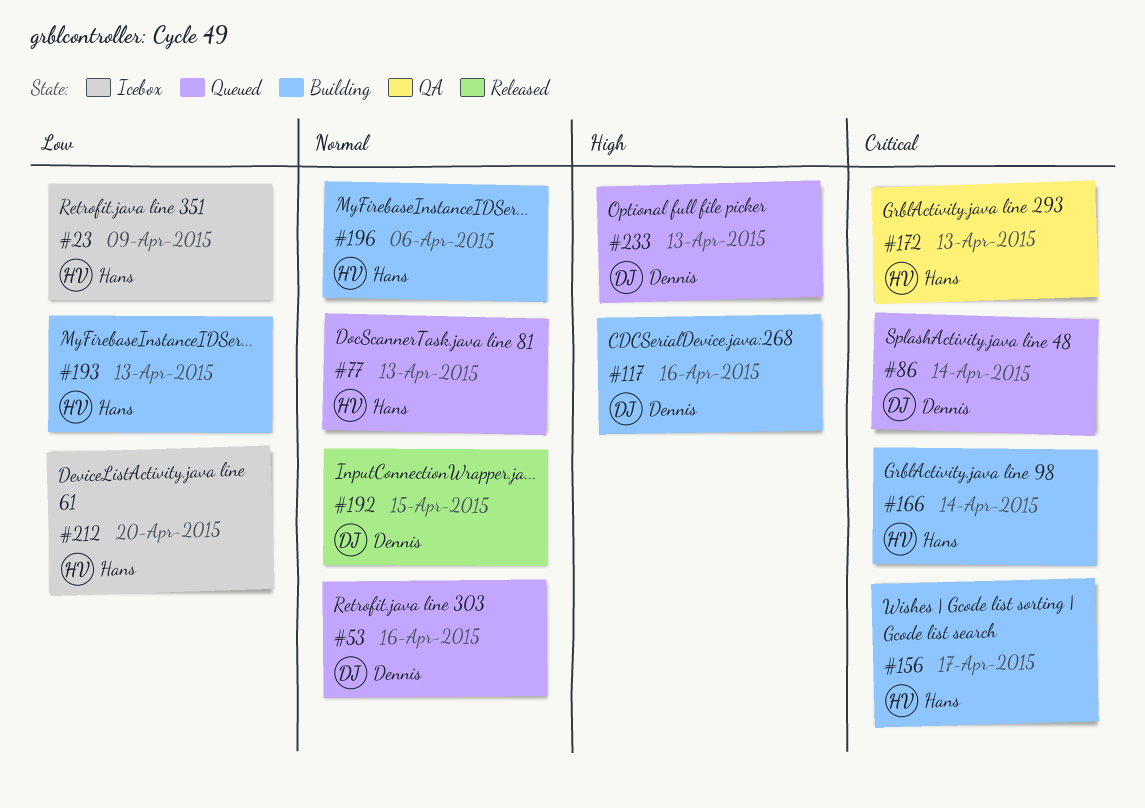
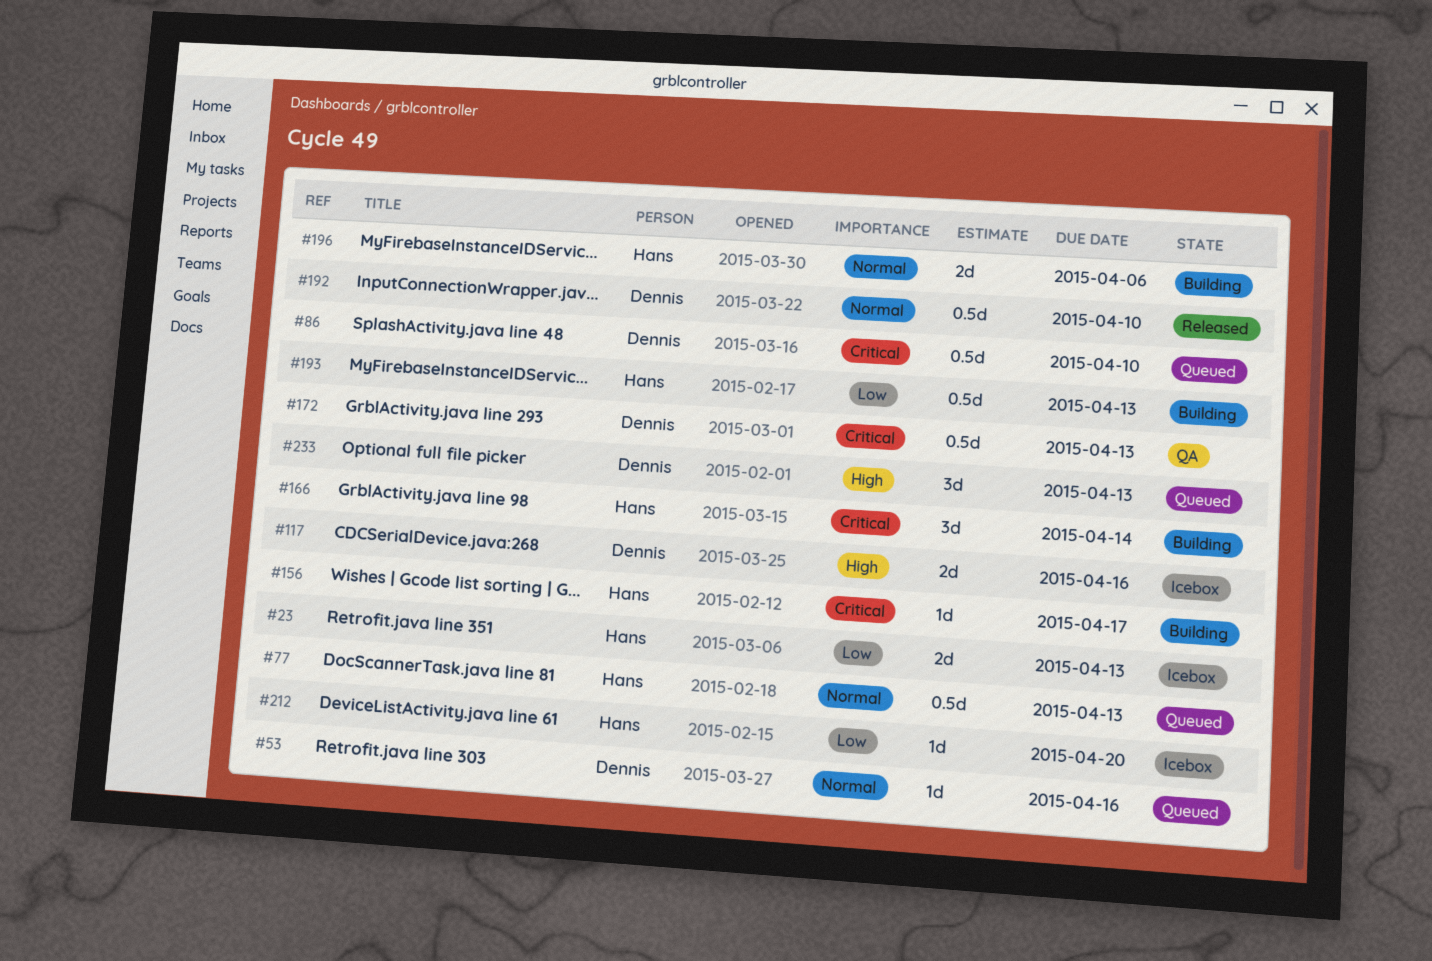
#23, due: Apr 9 -> Apr 13
#86, due: Apr 14 -> Apr 10
#117, status: Building -> Icebox
#172, owner: Hans -> Dennis
#192, due: Apr 15 -> Apr 10

